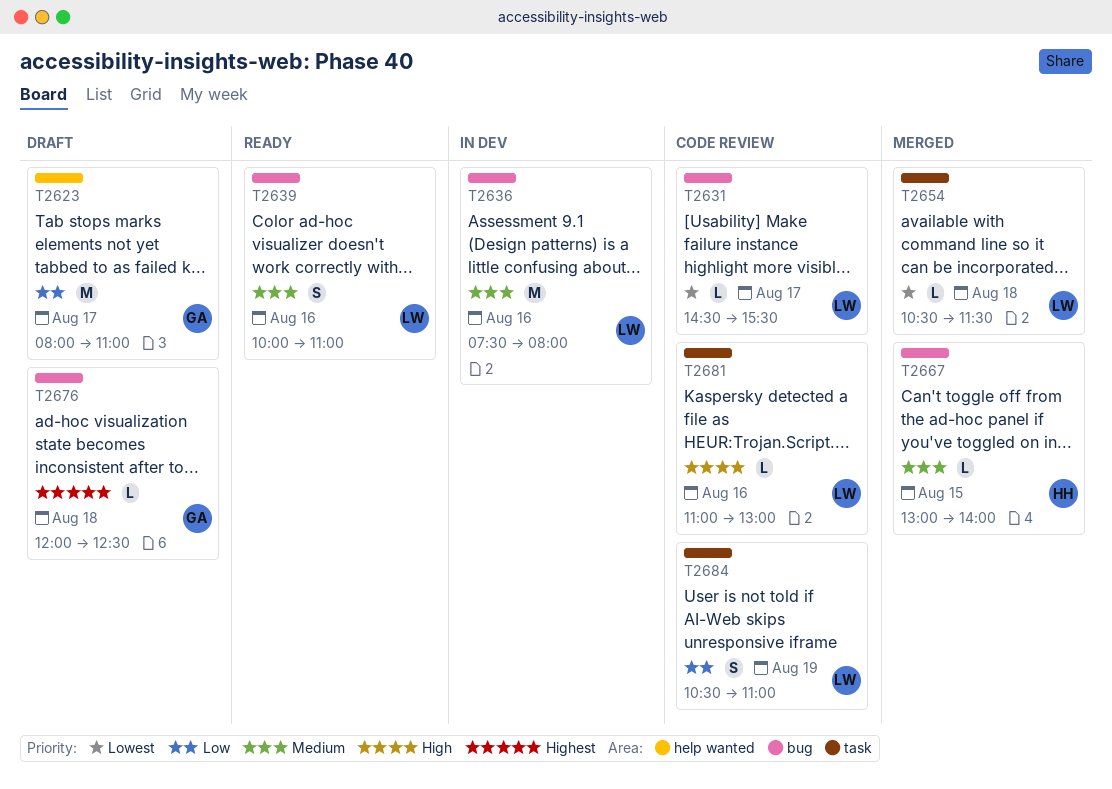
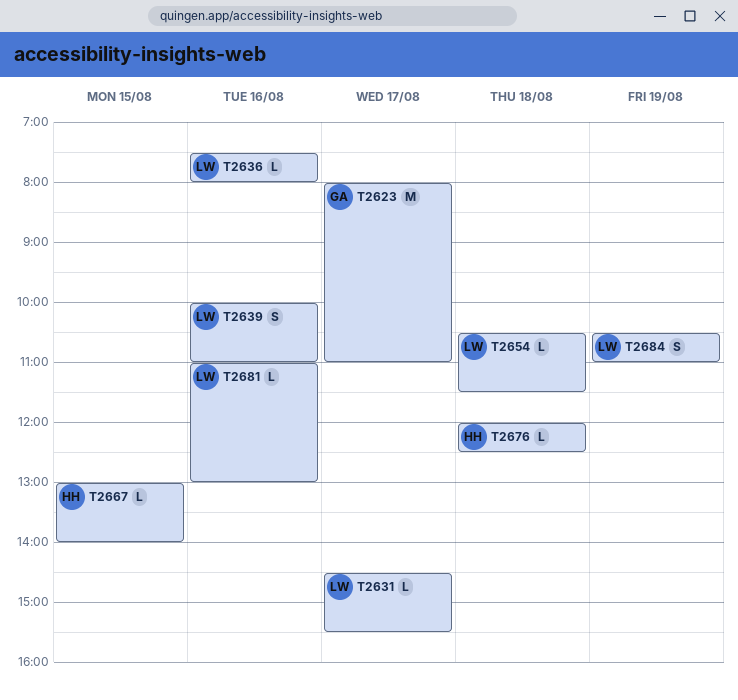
T2636, estimate: M -> L
T2676, owner: GA -> HH

